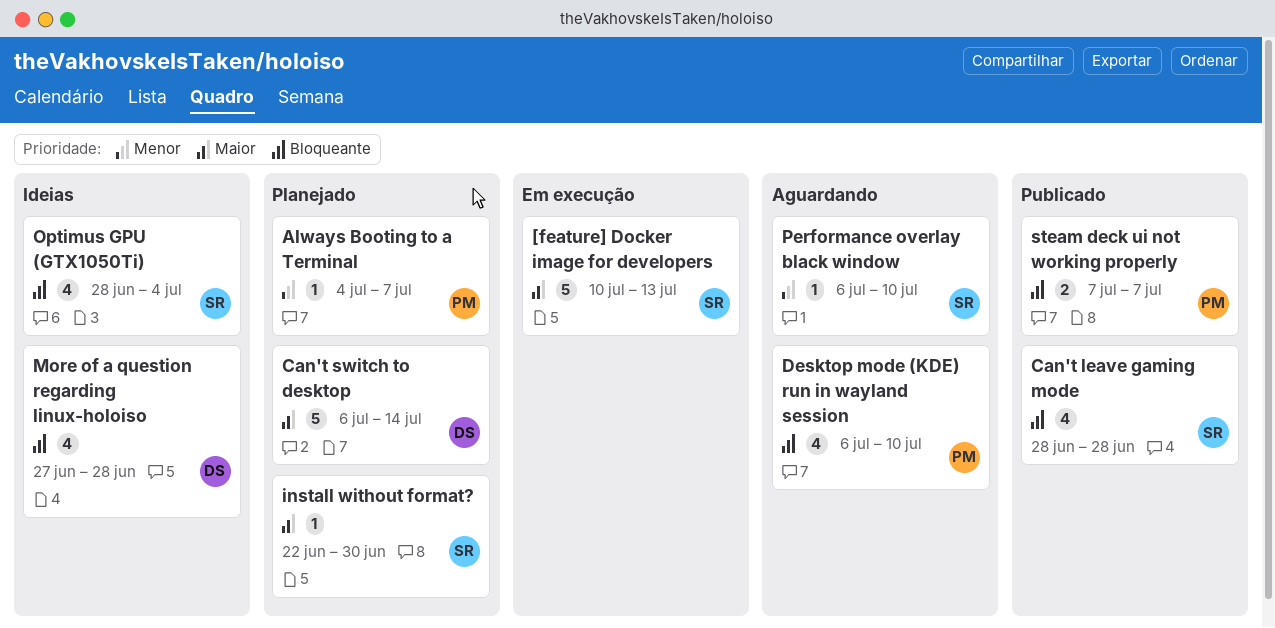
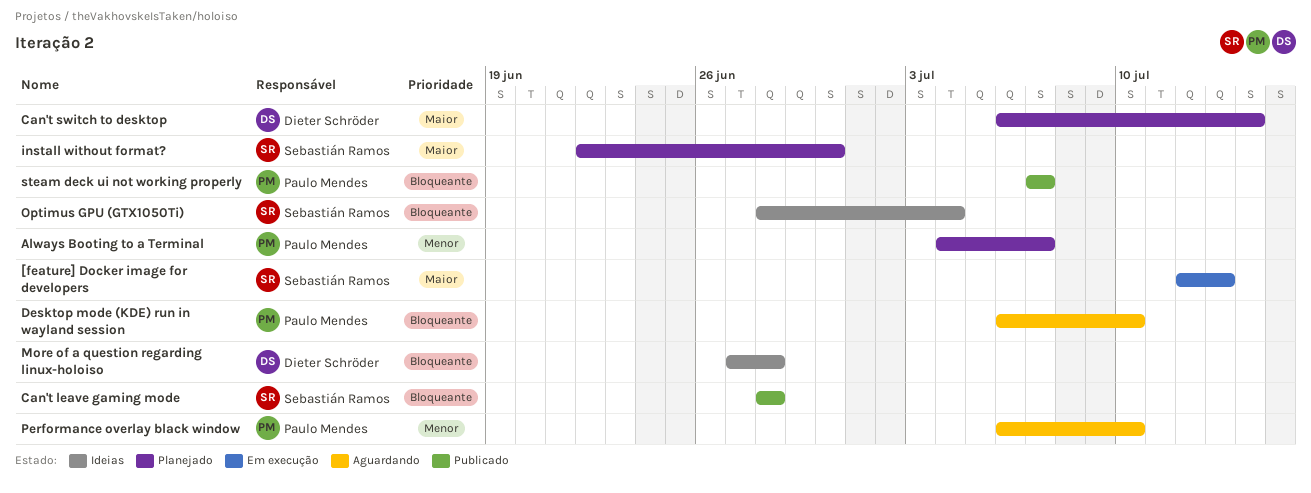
[feature] Docker image for developers, start: Jul 10 -> Jul 12
Performance overlay black window, owner: Sebastián Ramos -> Paulo Mendes

